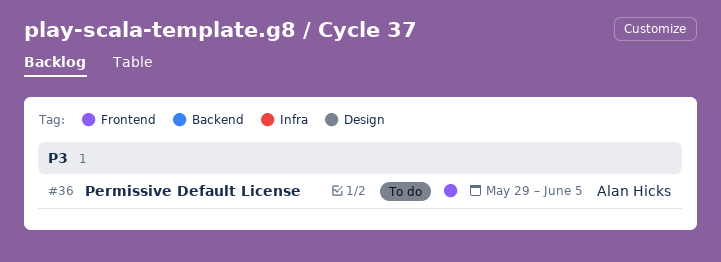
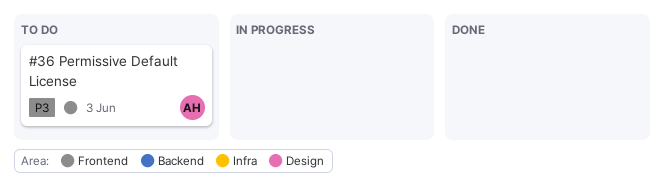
#36, due: Jun 5 -> Jun 3

